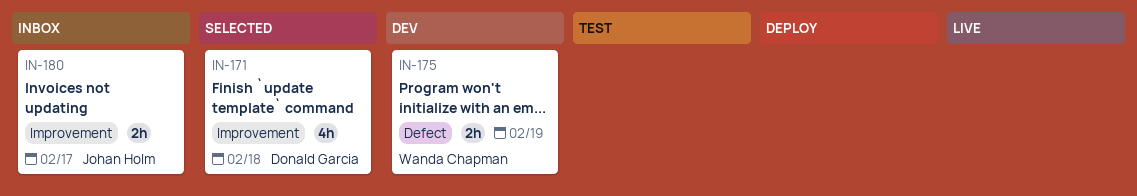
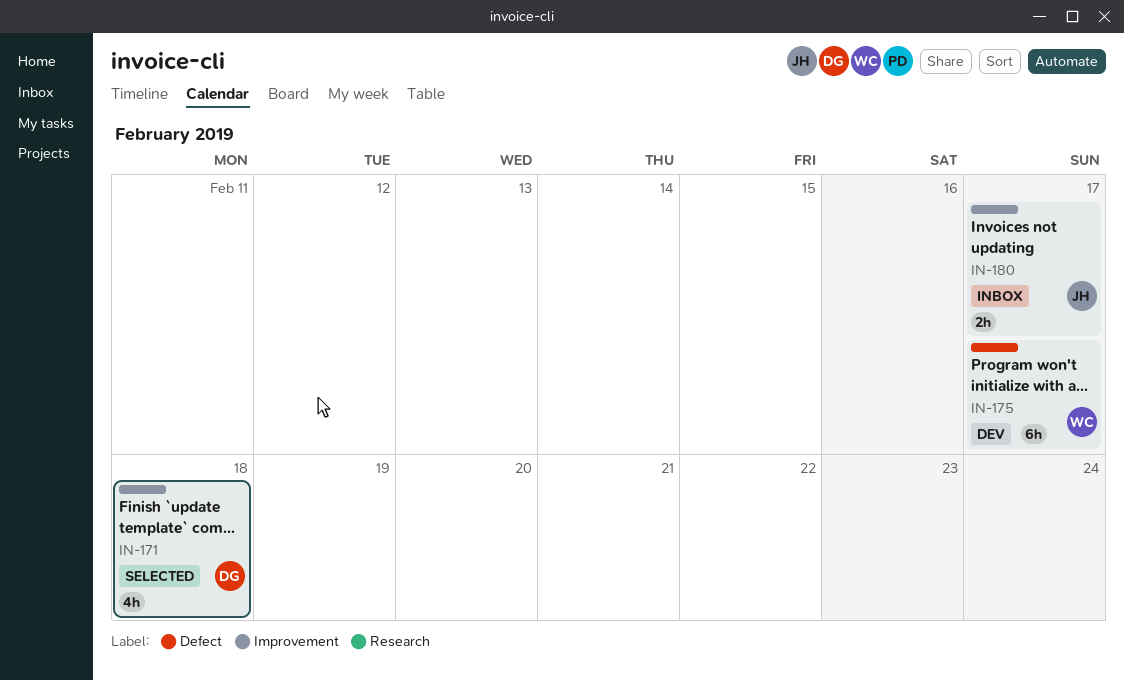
IN-175, estimate: 2h -> 6h
IN-175, due: Feb 19 -> Feb 17

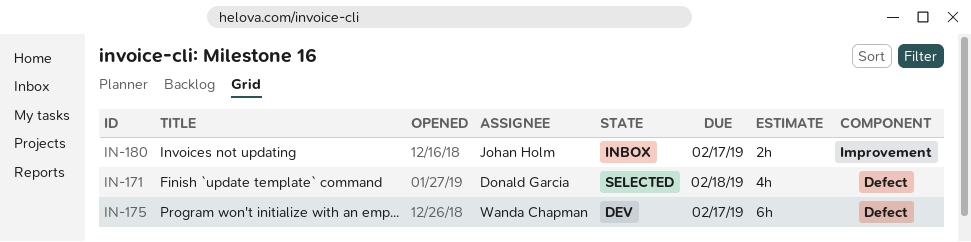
IN-171, label: Improvement -> Defect

